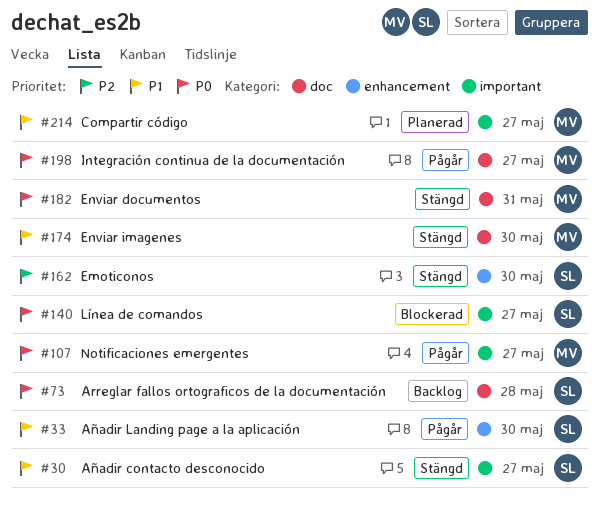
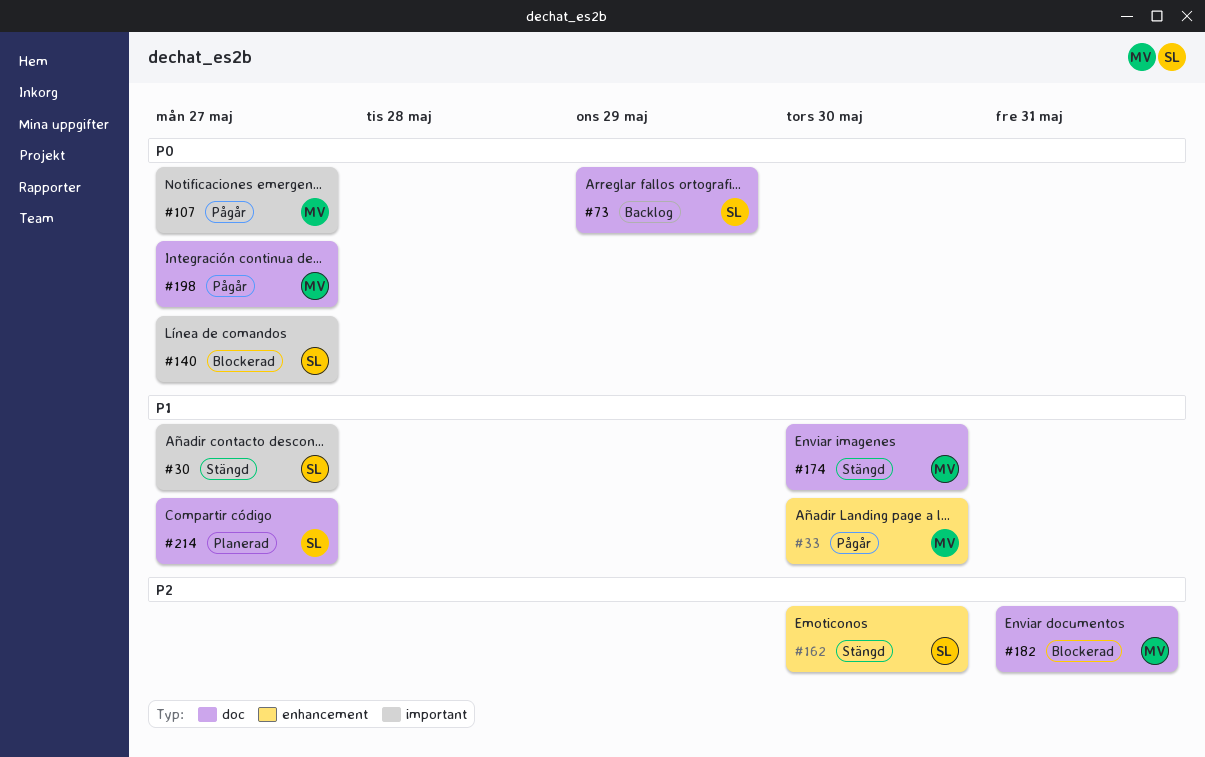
#33, owner: SL -> MV
#73, due: May 28 -> May 29
#182, status: Stängd -> Blockerad
#182, priority: P0 -> P2
#214, owner: MV -> SL
#214, label: important -> doc

